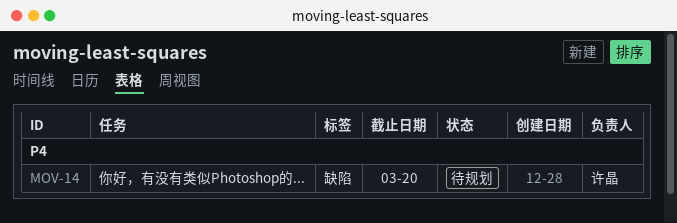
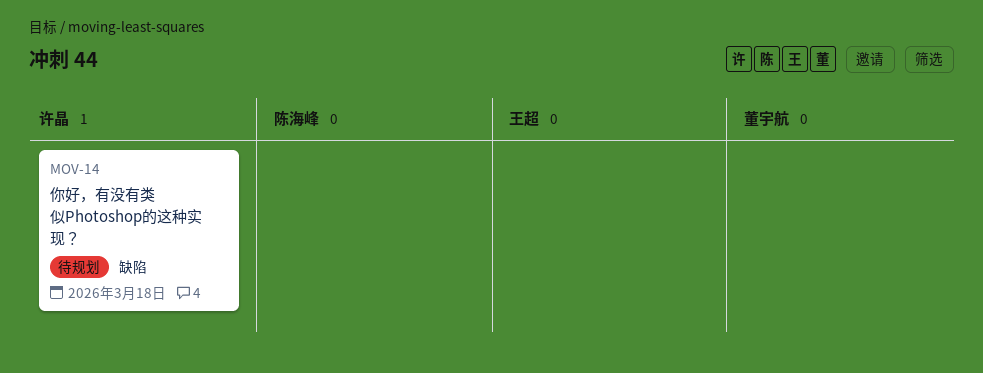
MOV-14, due: Mar 20 -> Mar 18

